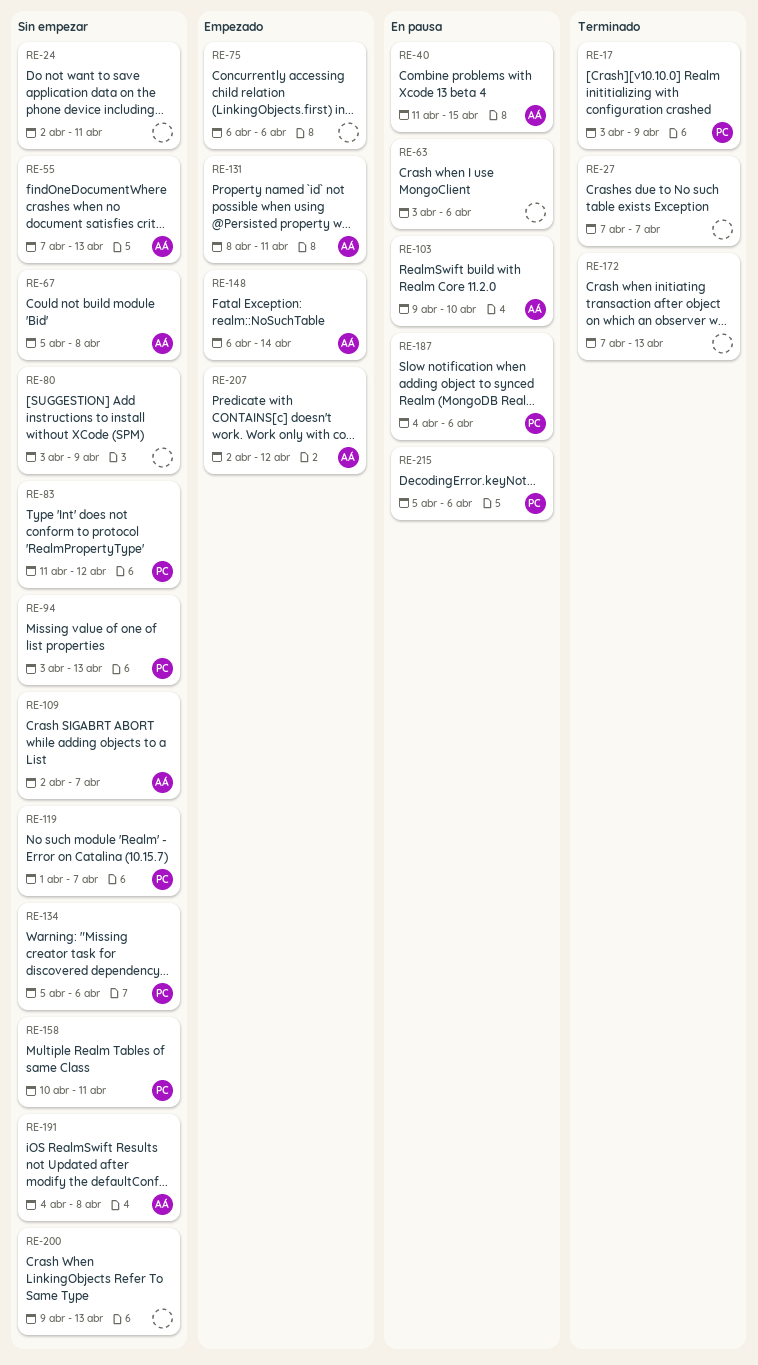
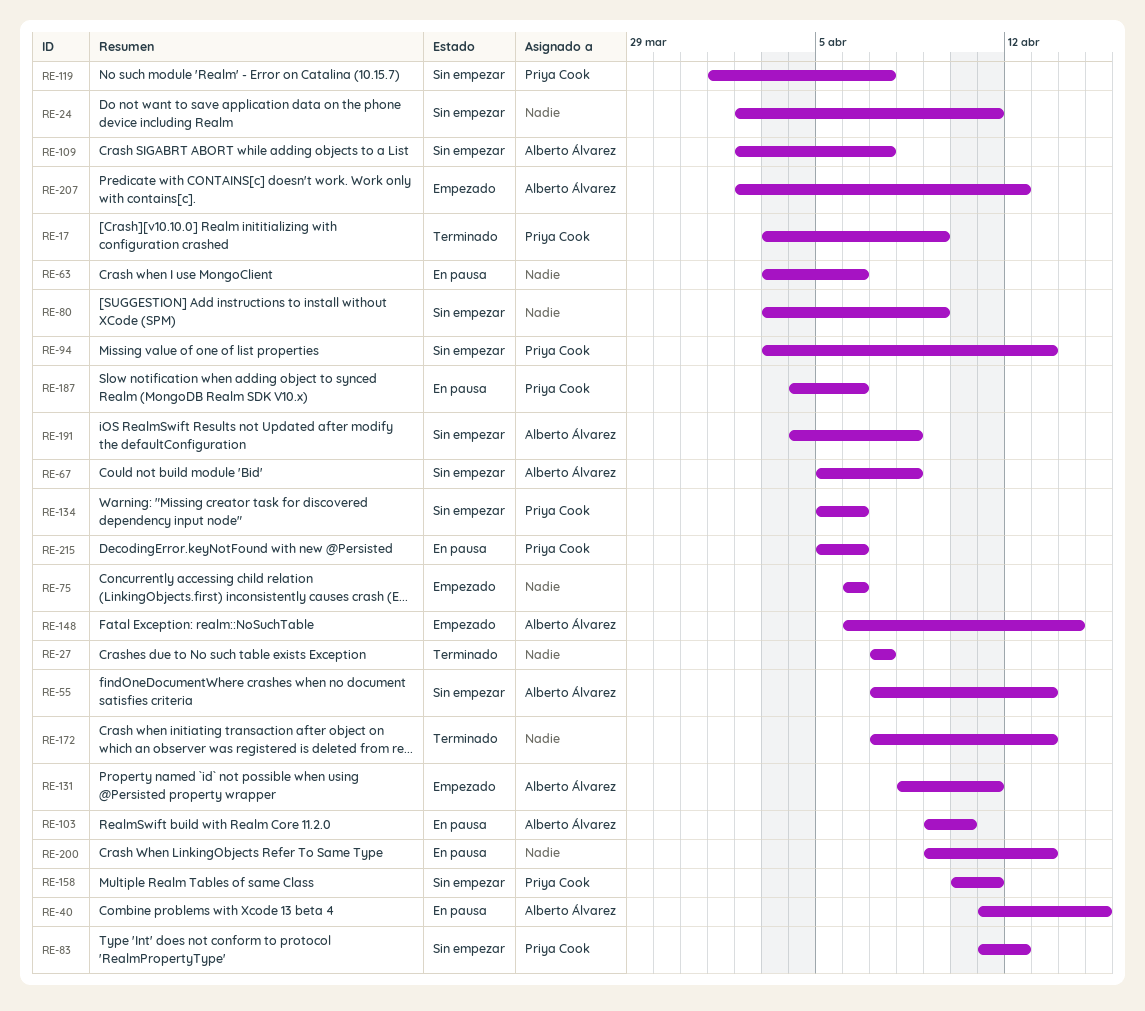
RE-200, status: Sin empezar -> En pausa

